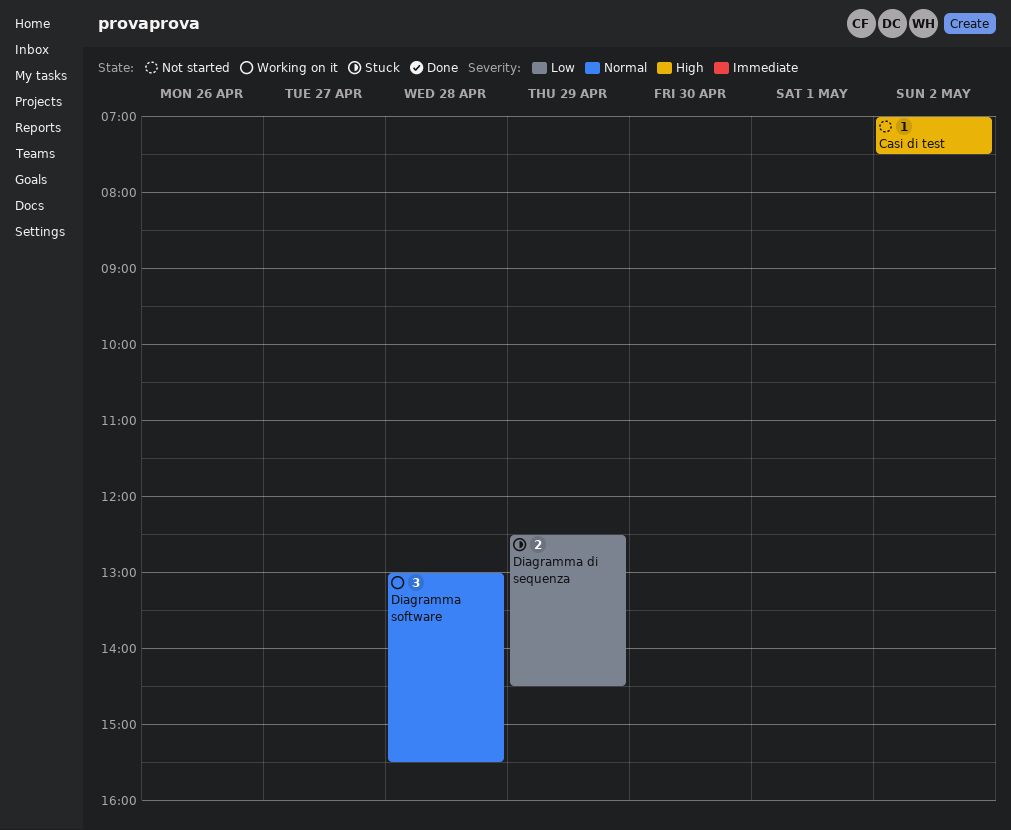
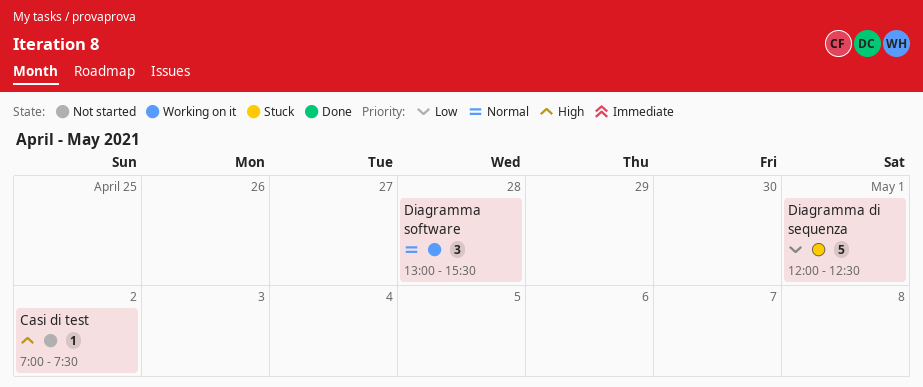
Diagramma di sequenza, estimate: 2 -> 5
Diagramma di sequenza, day: Apr 29 -> May 1
Diagramma di sequenza, begins: 12:30 -> 12:00
Diagramma di sequenza, ends: 14:30 -> 12:30

